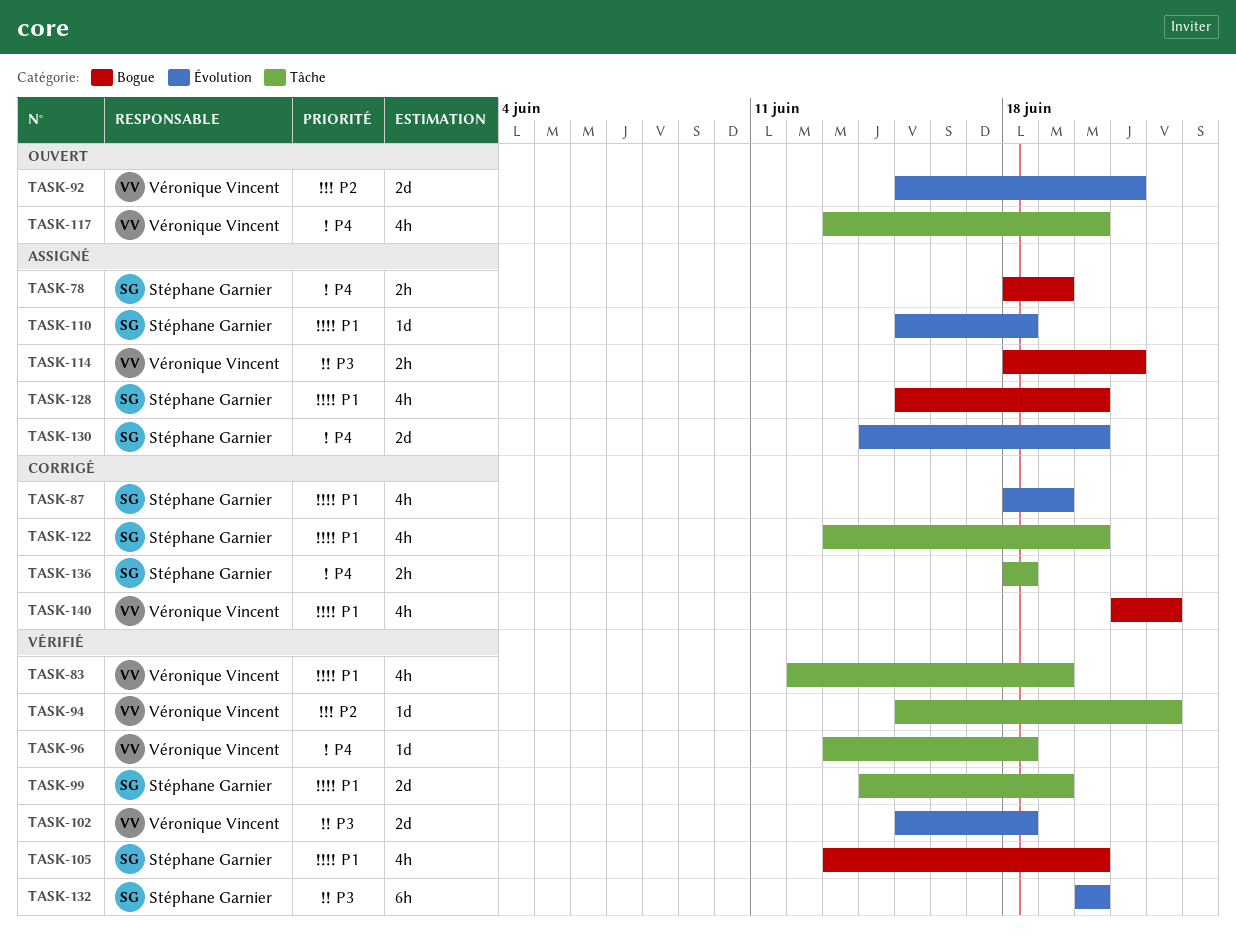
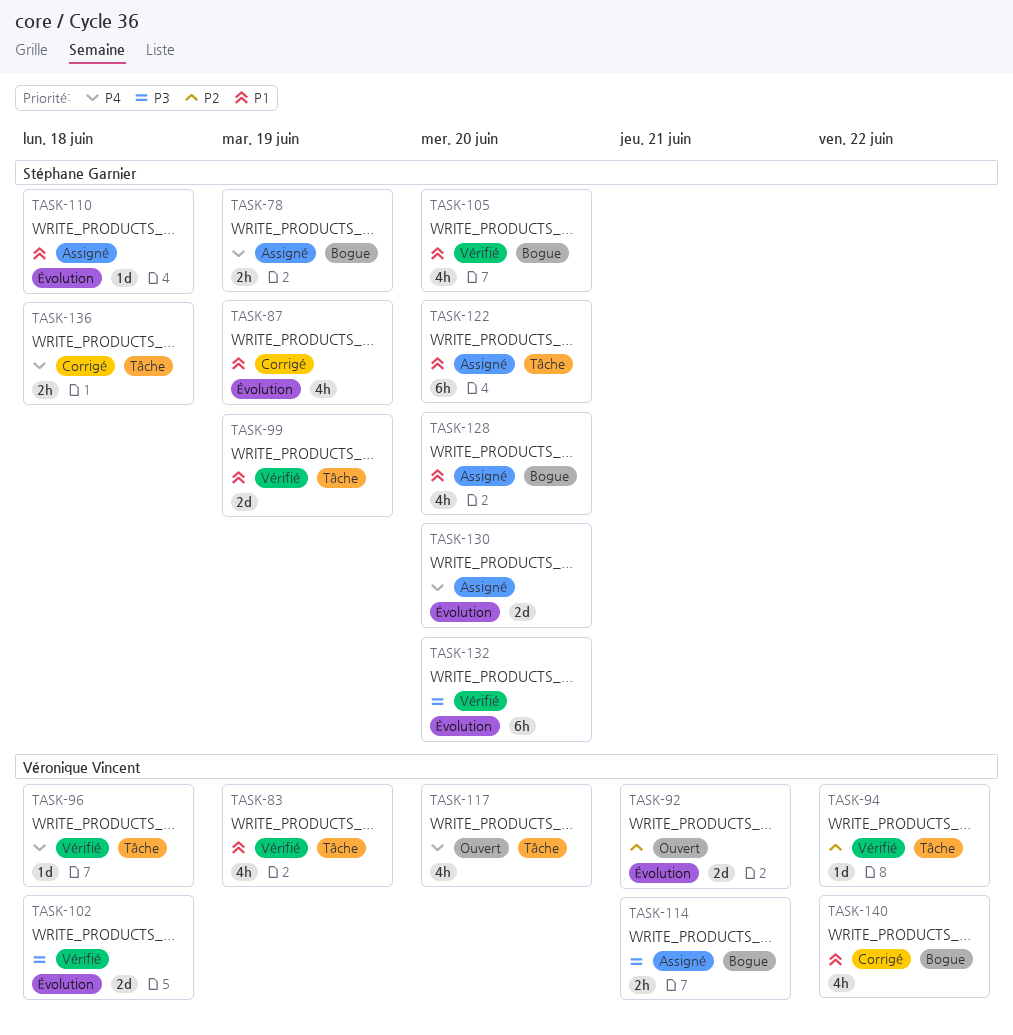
TASK-122, status: Corrigé -> Assigné
TASK-122, estimate: 4h -> 6h

